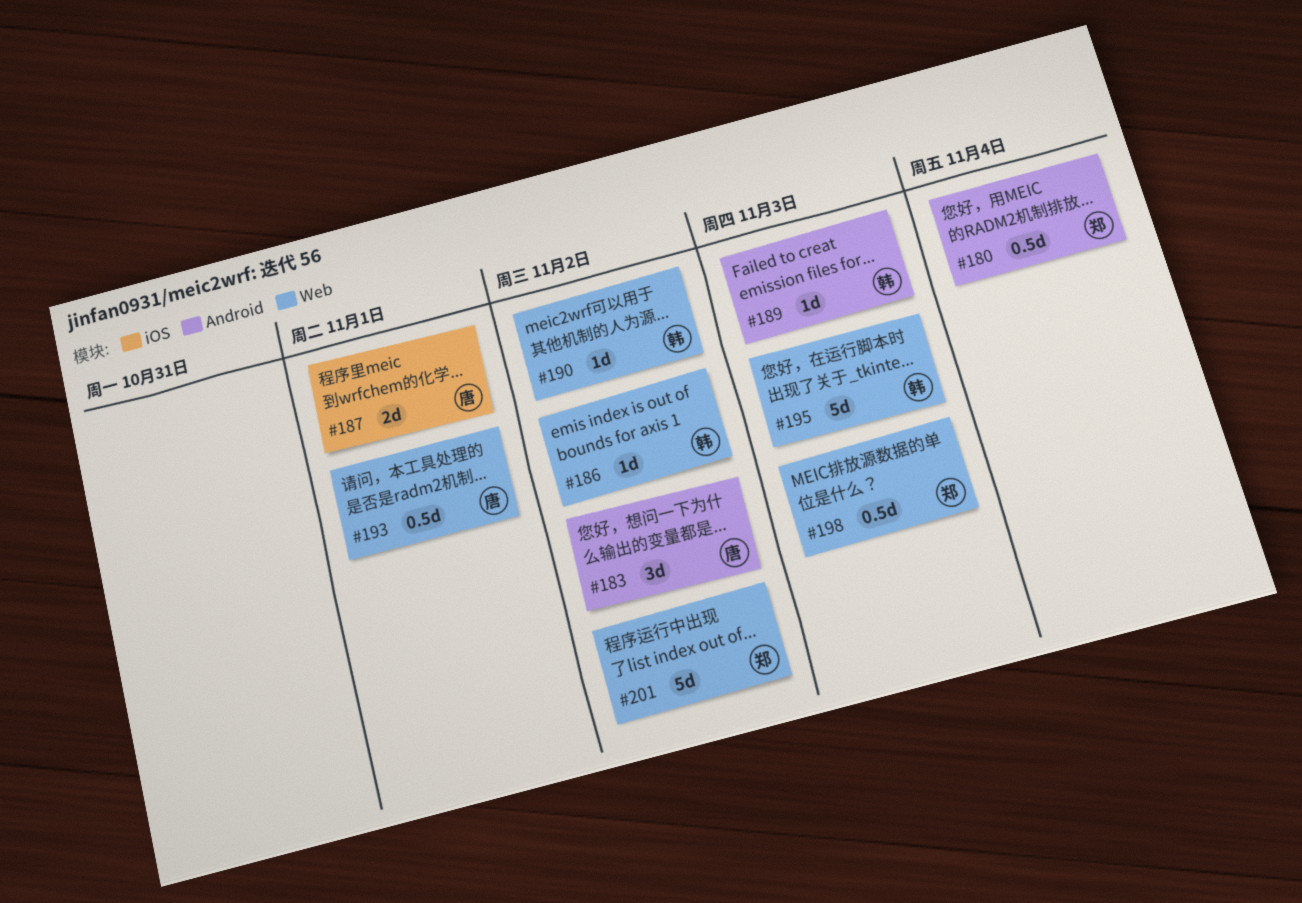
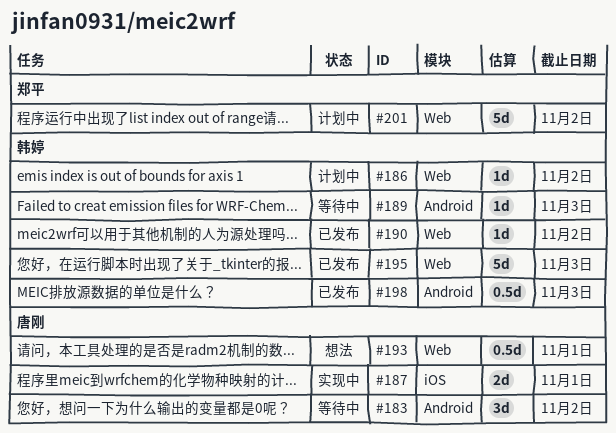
#180: present -> none
#198, owner: 郑平 -> 韩婷
#198, label: Web -> Android

